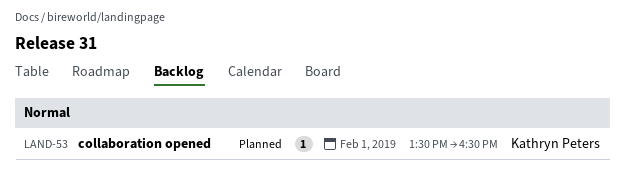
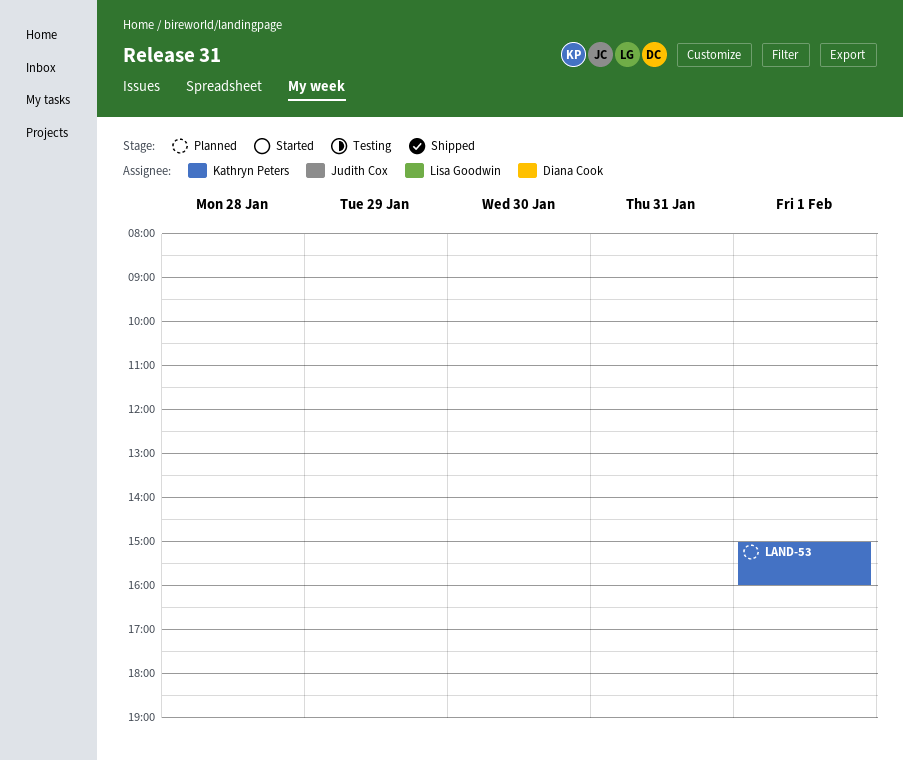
LAND-53, begins: 13:30 -> 15:00
LAND-53, ends: 16:30 -> 16:00

